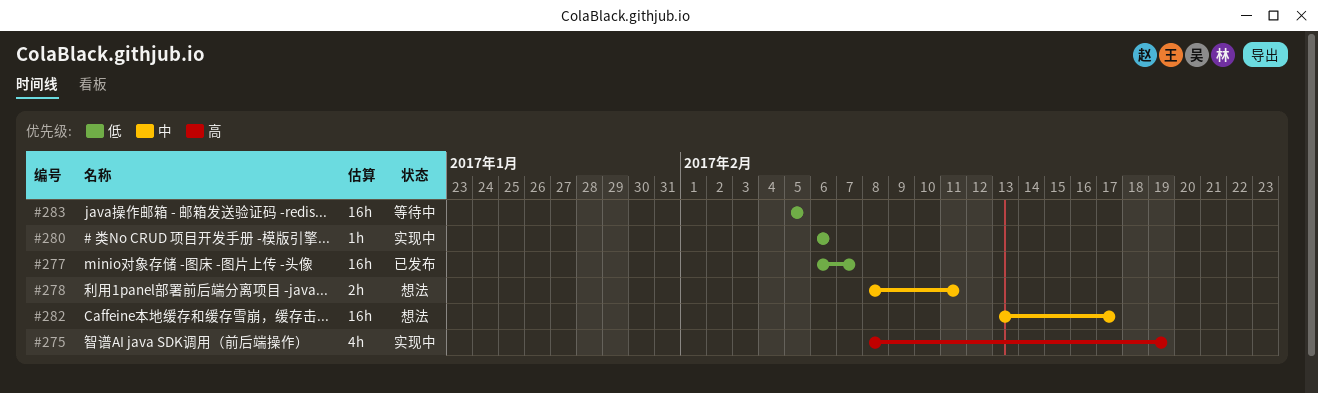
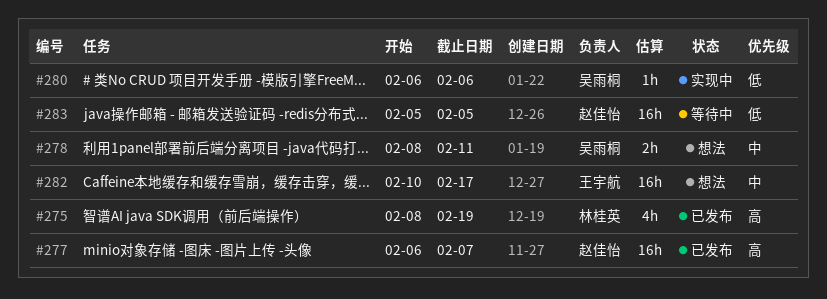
#275, status: 实现中 -> 已发布
#277, priority: 低 -> 高
#282, start: Feb 13 -> Feb 10

